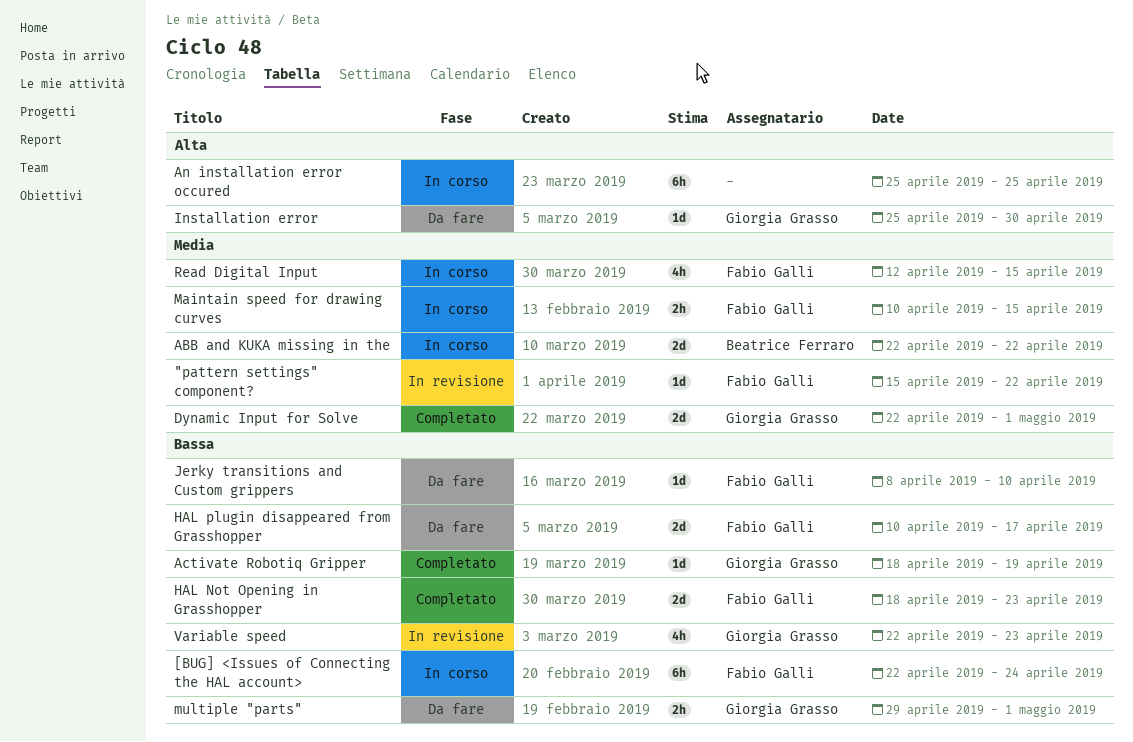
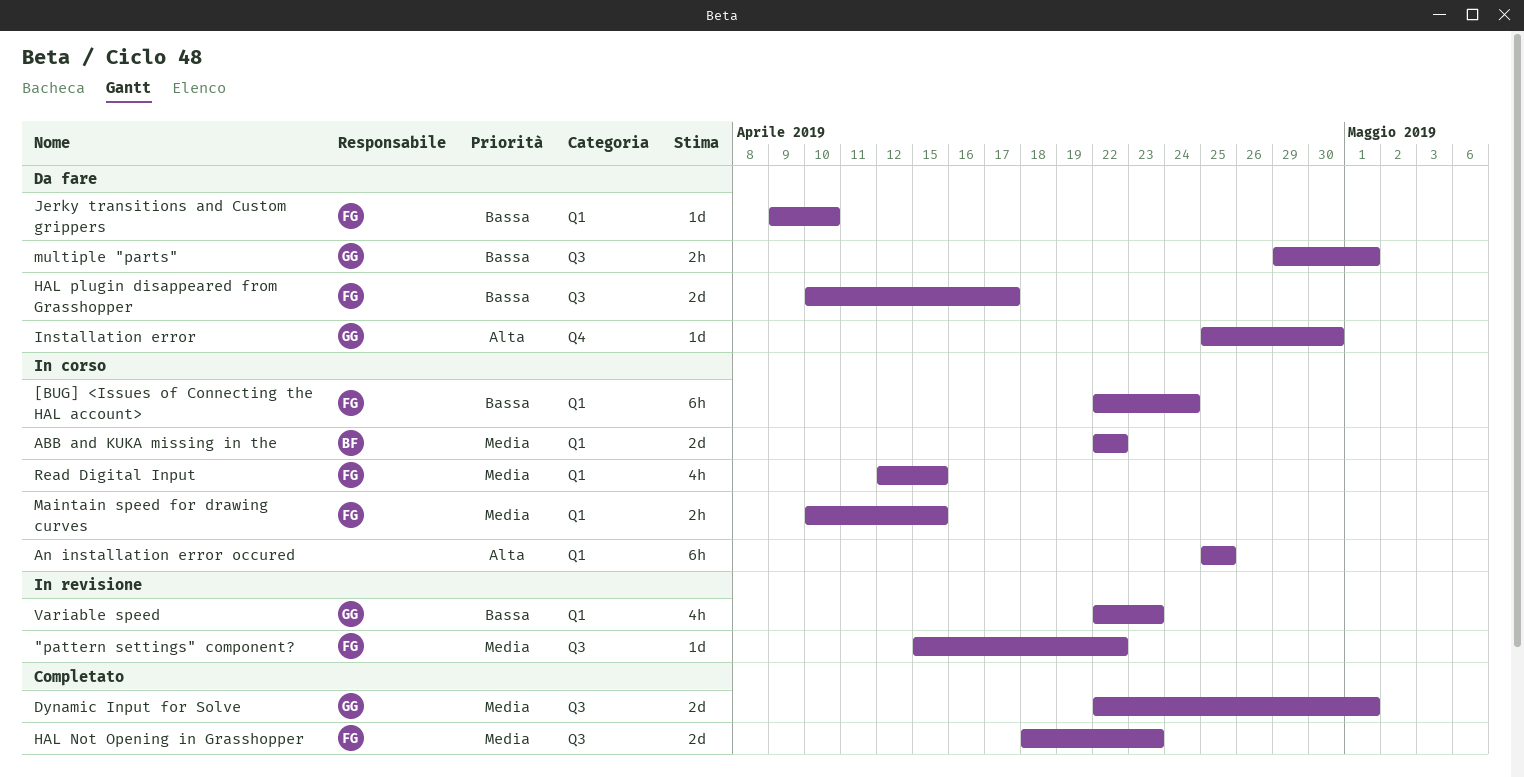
Activate Robotiq Gripper: present -> none
HAL Not Opening in Grasshopper, priority: Bassa -> Media
Jerky transitions and Custom grippers, start: Apr 8 -> Apr 9

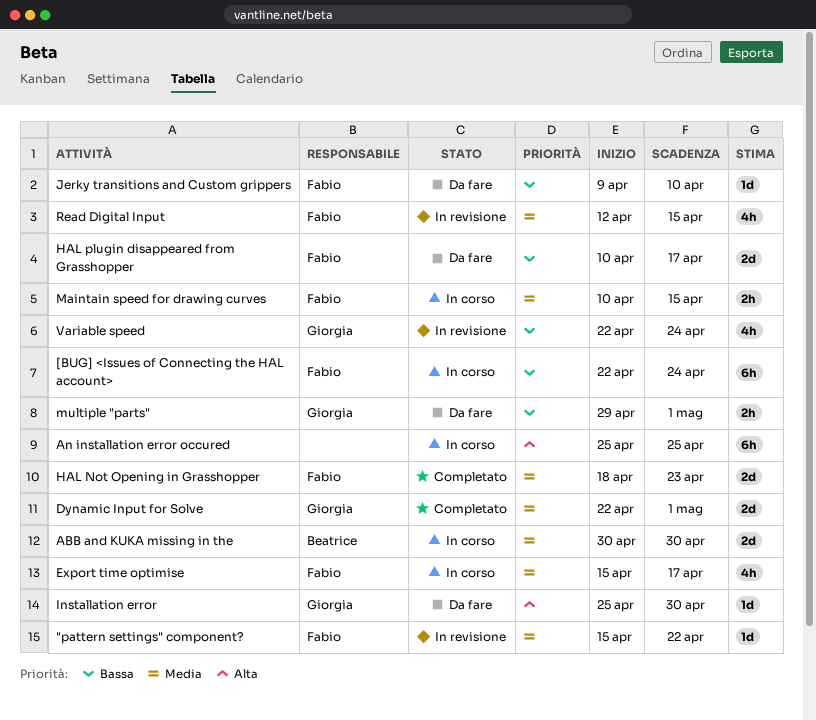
ABB and KUKA missing in the, start: Apr 22 -> Apr 30
ABB and KUKA missing in the, due: Apr 22 -> Apr 30
Export time optimise: none -> present
Read Digital Input, status: In corso -> In revisione
Variable speed, due: Apr 23 -> Apr 24

